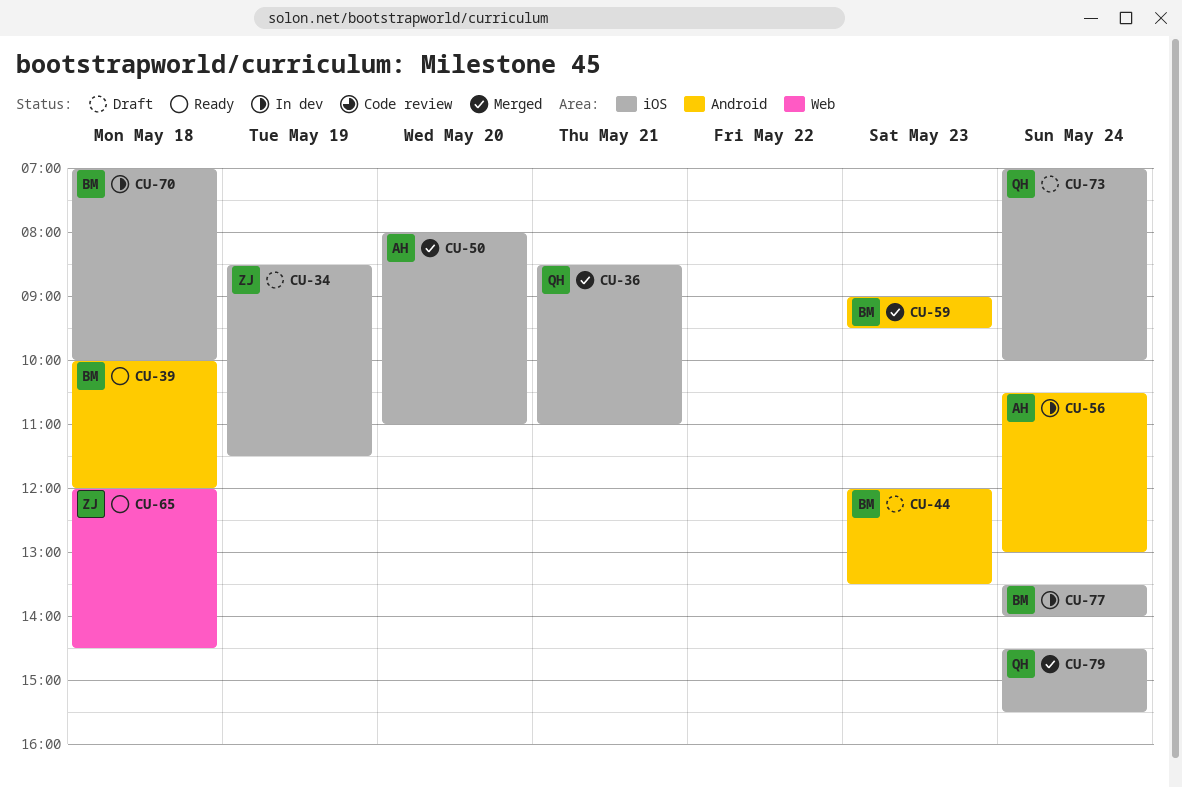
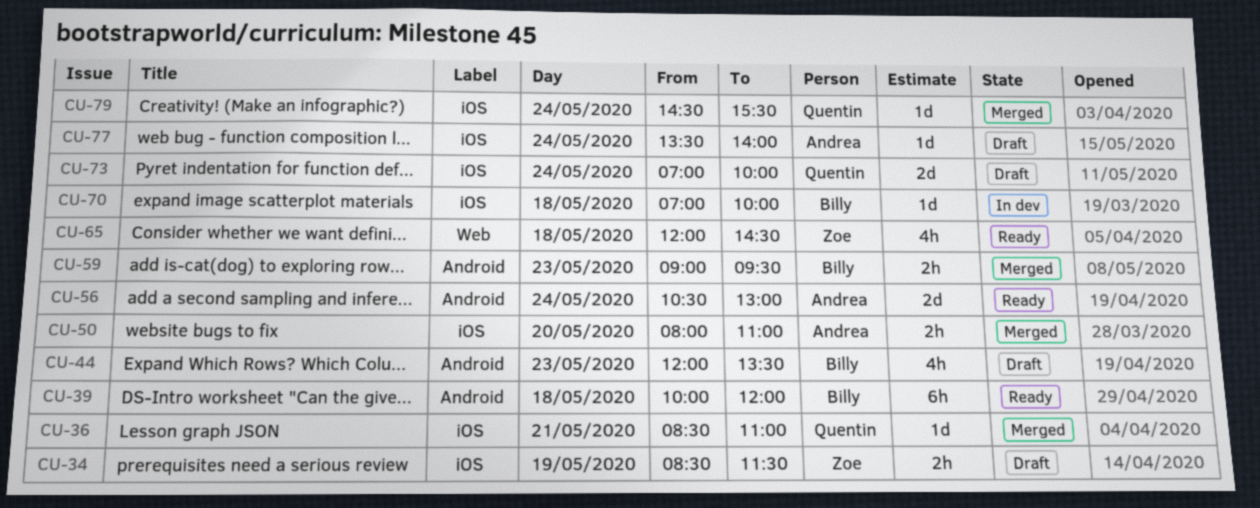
CU-56, status: In dev -> Ready
CU-77, status: In dev -> Draft
CU-77, owner: Billy -> Andrea

